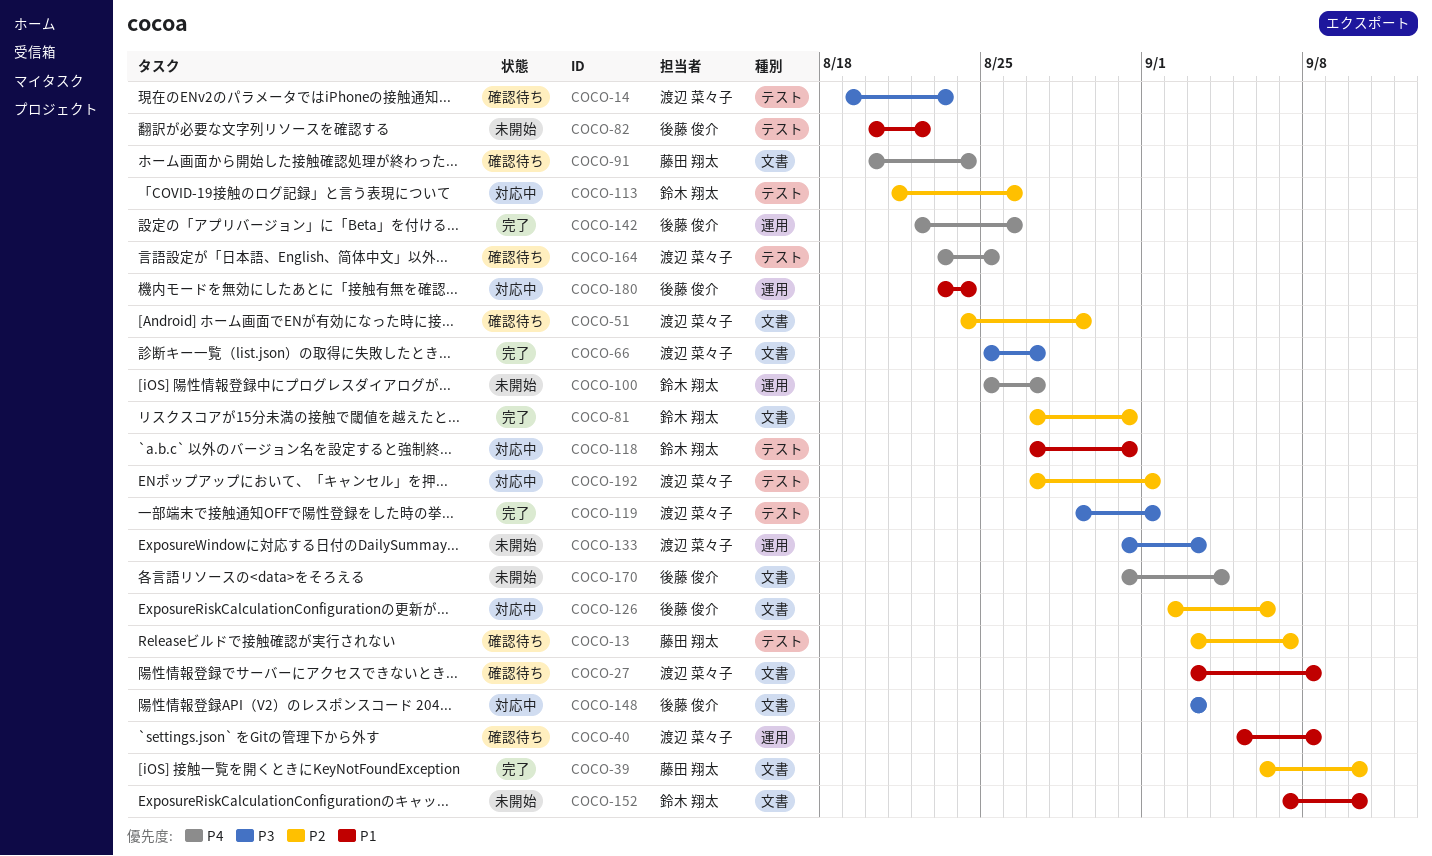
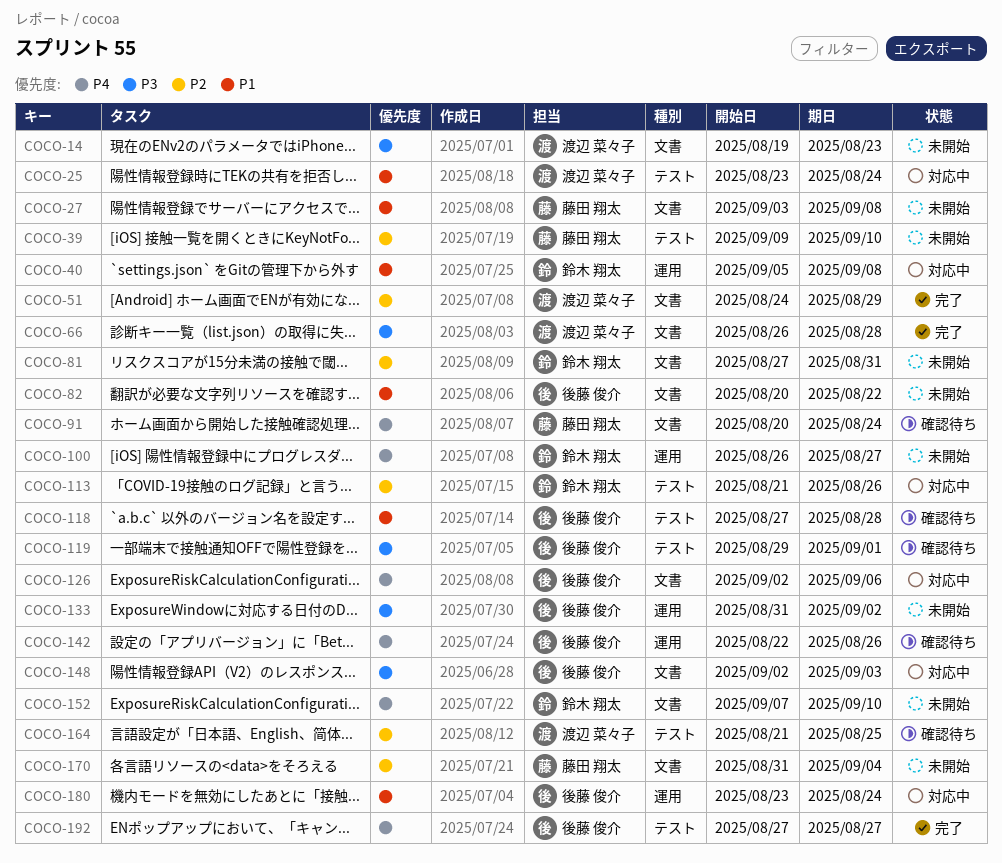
COCO-13: present -> none
COCO-14, status: 確認待ち -> 未開始
COCO-14, label: テスト -> 文書
COCO-25: none -> present
COCO-27, status: 確認待ち -> 未開始
COCO-27, owner: 渡辺 菜々子 -> 藤田 翔太
COCO-39, status: 完了 -> 未開始
COCO-39, label: 文書 -> テスト
COCO-39, start: Sep 6 -> Sep 9
COCO-40, status: 確認待ち -> 対応中
COCO-40, owner: 渡辺 菜々子 -> 鈴木 翔太
COCO-51, status: 確認待ち -> 完了
COCO-66, start: Aug 25 -> Aug 26
COCO-66, due: Aug 27 -> Aug 28
COCO-81, status: 完了 -> 未開始
COCO-82, label: テスト -> 文書
COCO-100, start: Aug 25 -> Aug 26
COCO-118, status: 対応中 -> 確認待ち
COCO-118, owner: 鈴木 翔太 -> 後藤 俊介
COCO-118, due: Aug 31 -> Aug 28
COCO-119, status: 完了 -> 確認待ち
COCO-119, owner: 渡辺 菜々子 -> 後藤 俊介
COCO-126, priority: P2 -> P4
COCO-133, owner: 渡辺 菜々子 -> 後藤 俊介
COCO-133, due: Sep 3 -> Sep 2
COCO-142, status: 完了 -> 確認待ち
COCO-148, start: Sep 3 -> Sep 2
COCO-152, priority: P1 -> P4
COCO-164, priority: P4 -> P2
COCO-164, start: Aug 23 -> Aug 21
COCO-170, owner: 後藤 俊介 -> 藤田 翔太
COCO-170, priority: P4 -> P2
COCO-192, status: 対応中 -> 完了
COCO-192, owner: 渡辺 菜々子 -> 後藤 俊介
COCO-192, priority: P2 -> P4
COCO-192, due: Sep 1 -> Aug 27

